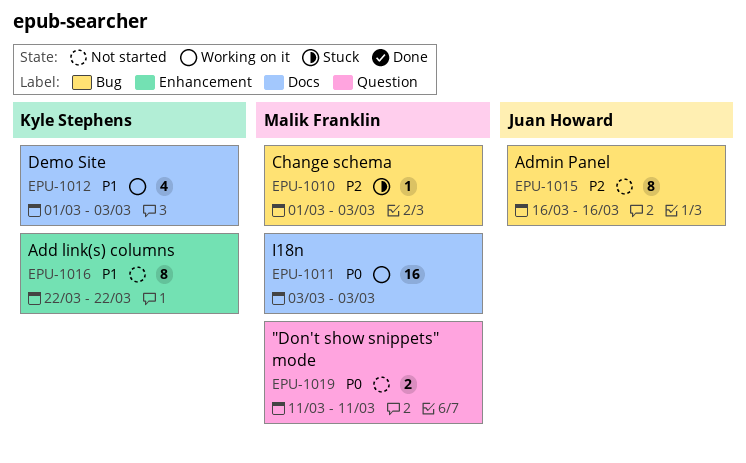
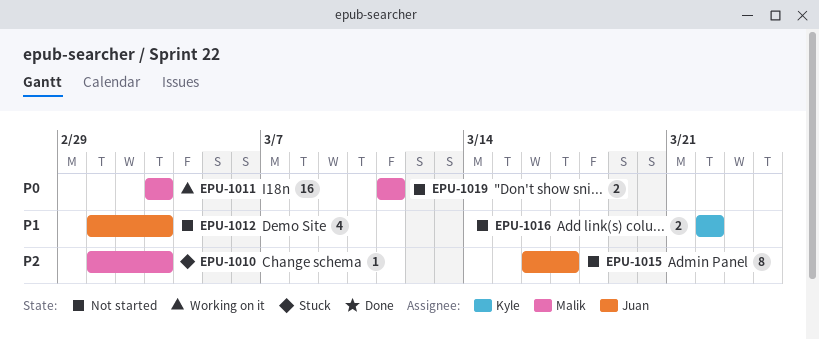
EPU-1012, status: Working on it -> Not started
EPU-1012, owner: Kyle Stephens -> Juan Howard
EPU-1015, due: Mar 16 -> Mar 17
EPU-1016, estimate: 8 -> 2

